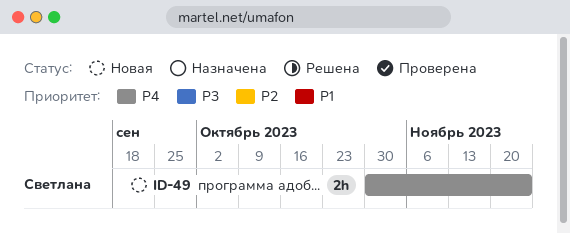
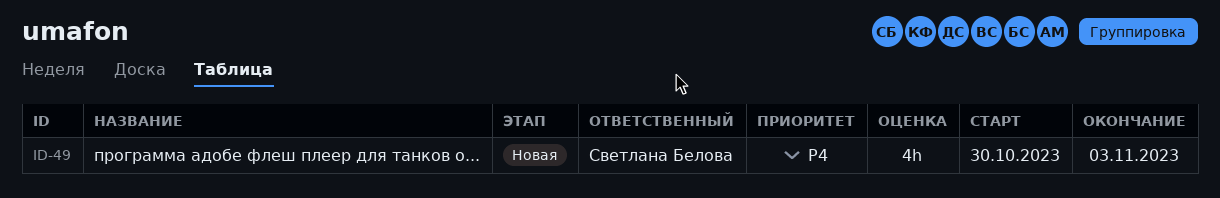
ID-49, estimate: 2h -> 4h
ID-49, due: Nov 24 -> Nov 3

